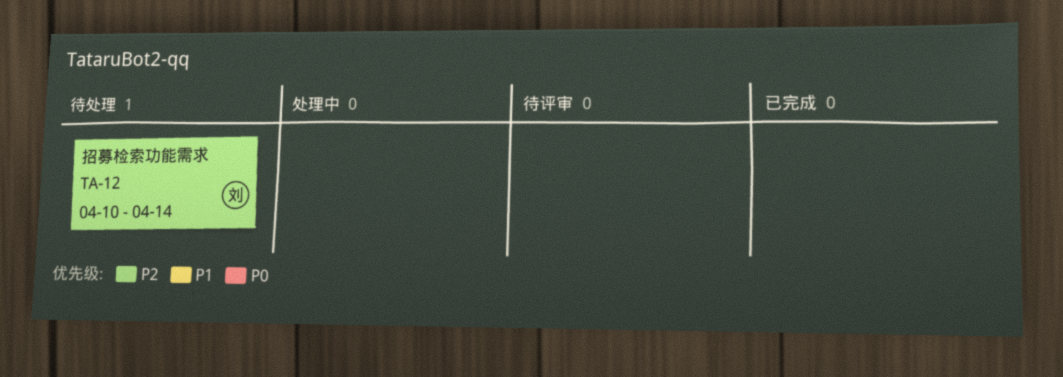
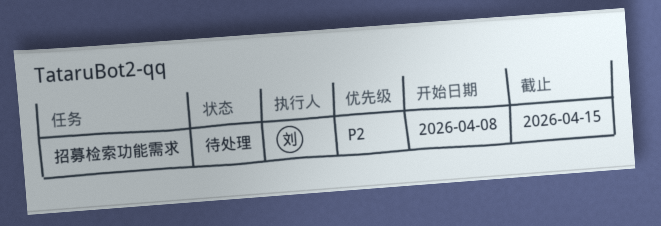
招募检索功能需求, start: Apr 10 -> Apr 8
招募检索功能需求, due: Apr 14 -> Apr 15

